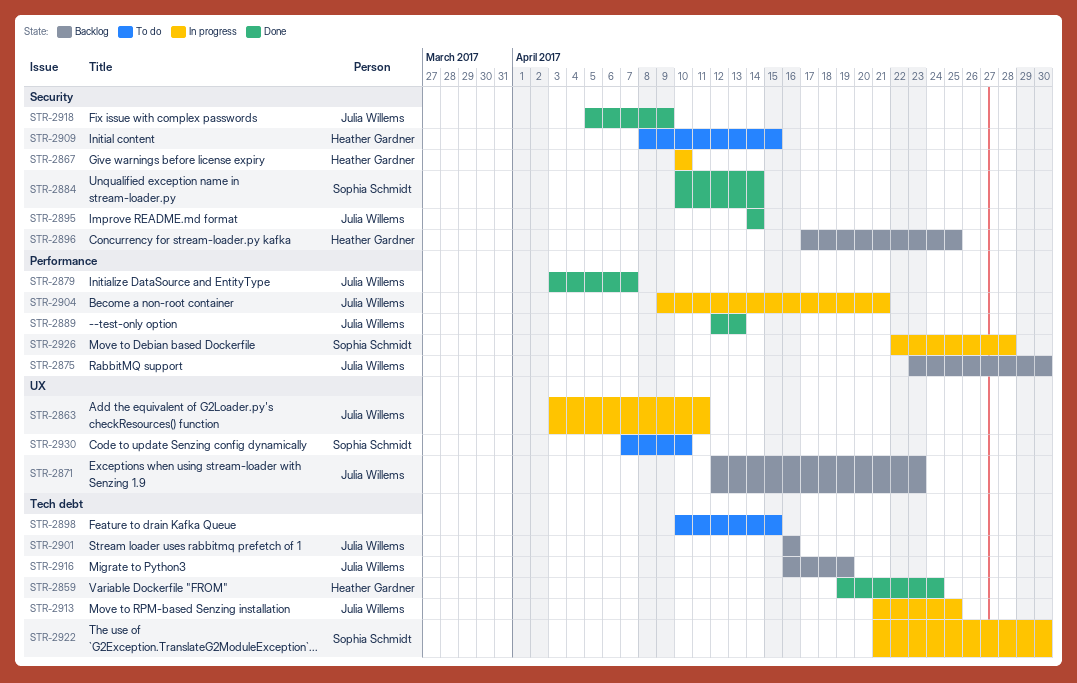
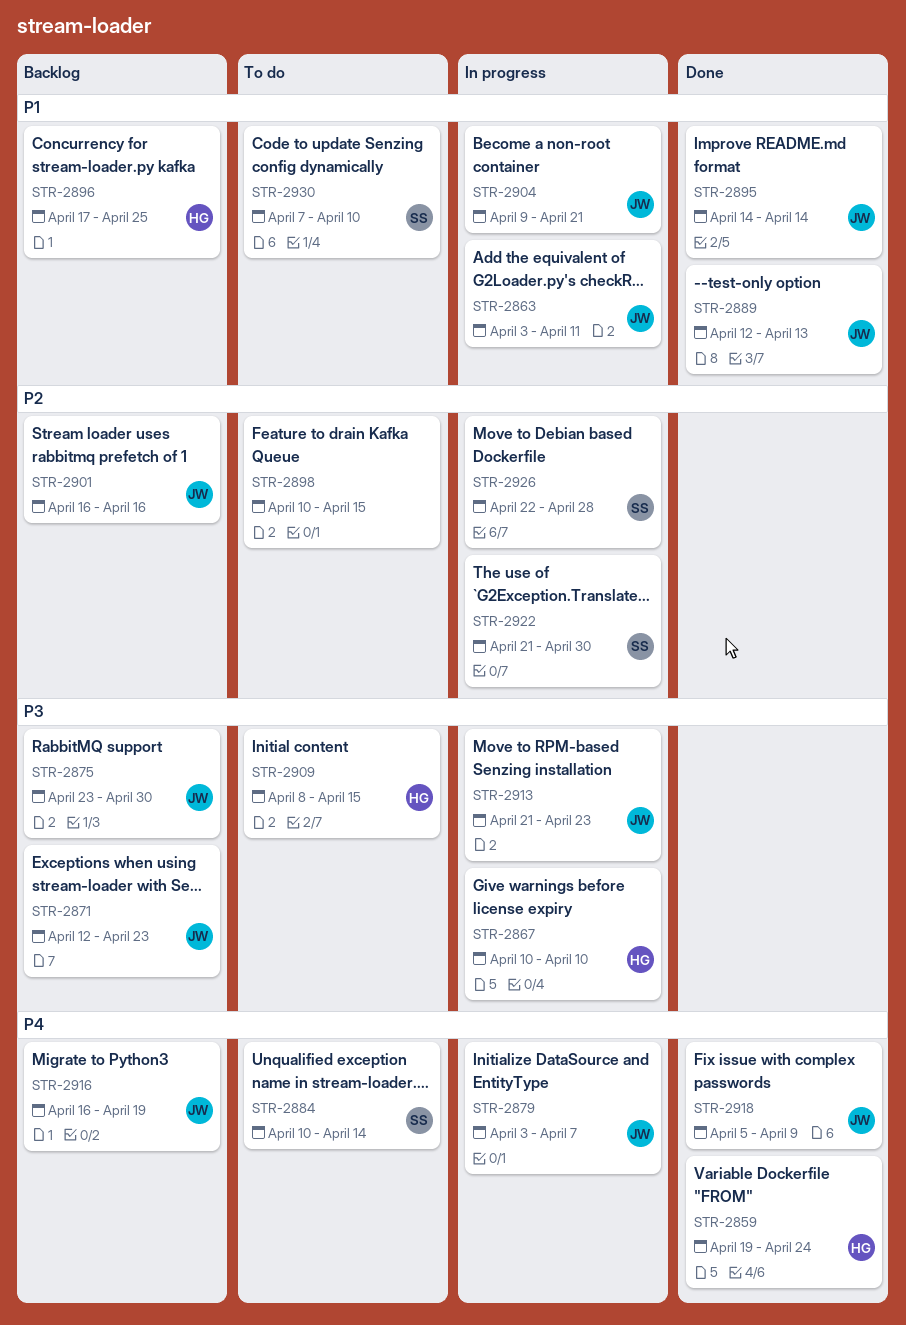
STR-2879, status: Done -> In progress
STR-2884, status: Done -> To do
STR-2913, due: Apr 25 -> Apr 23

